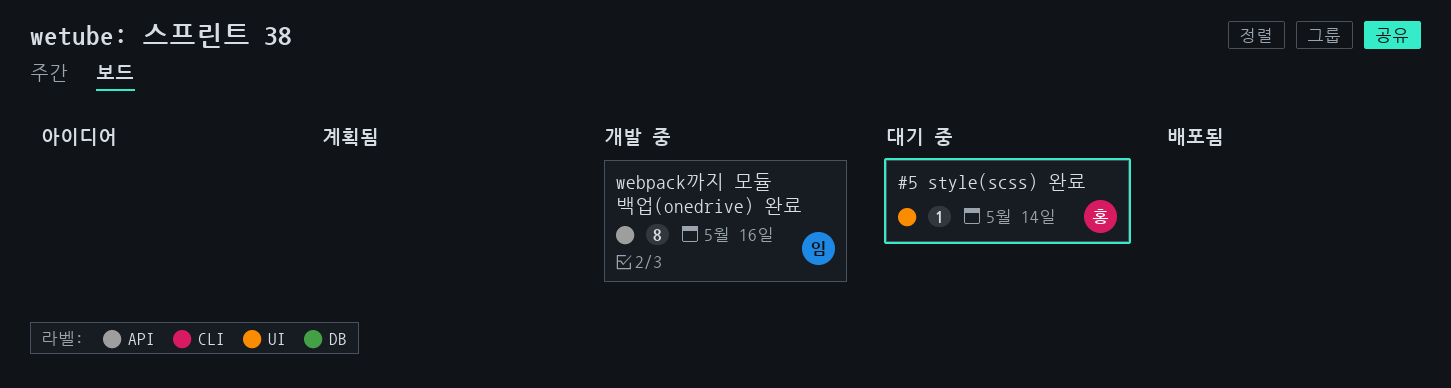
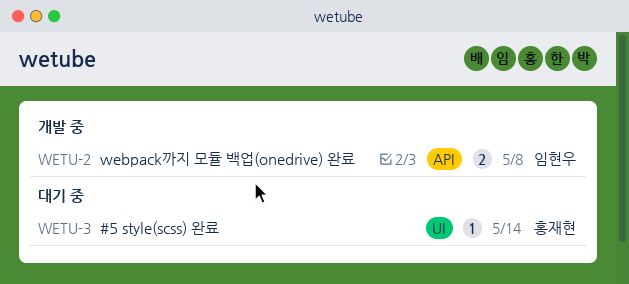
webpack까지 모듈 백업(onedrive) 완료, estimate: 8 -> 2
webpack까지 모듈 백업(onedrive) 완료, due: May 16 -> May 8

